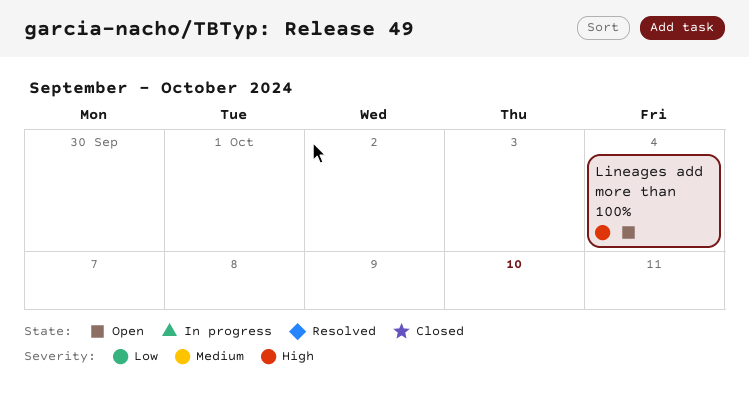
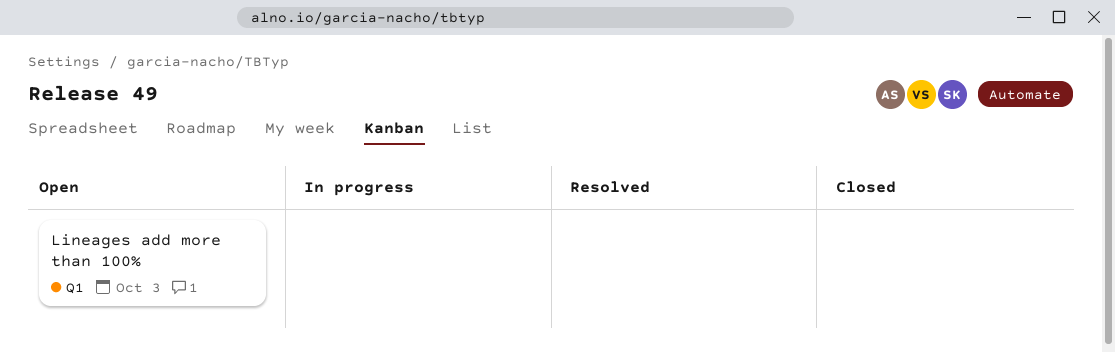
Lineages add more than 100%, due: Oct 4 -> Oct 3

